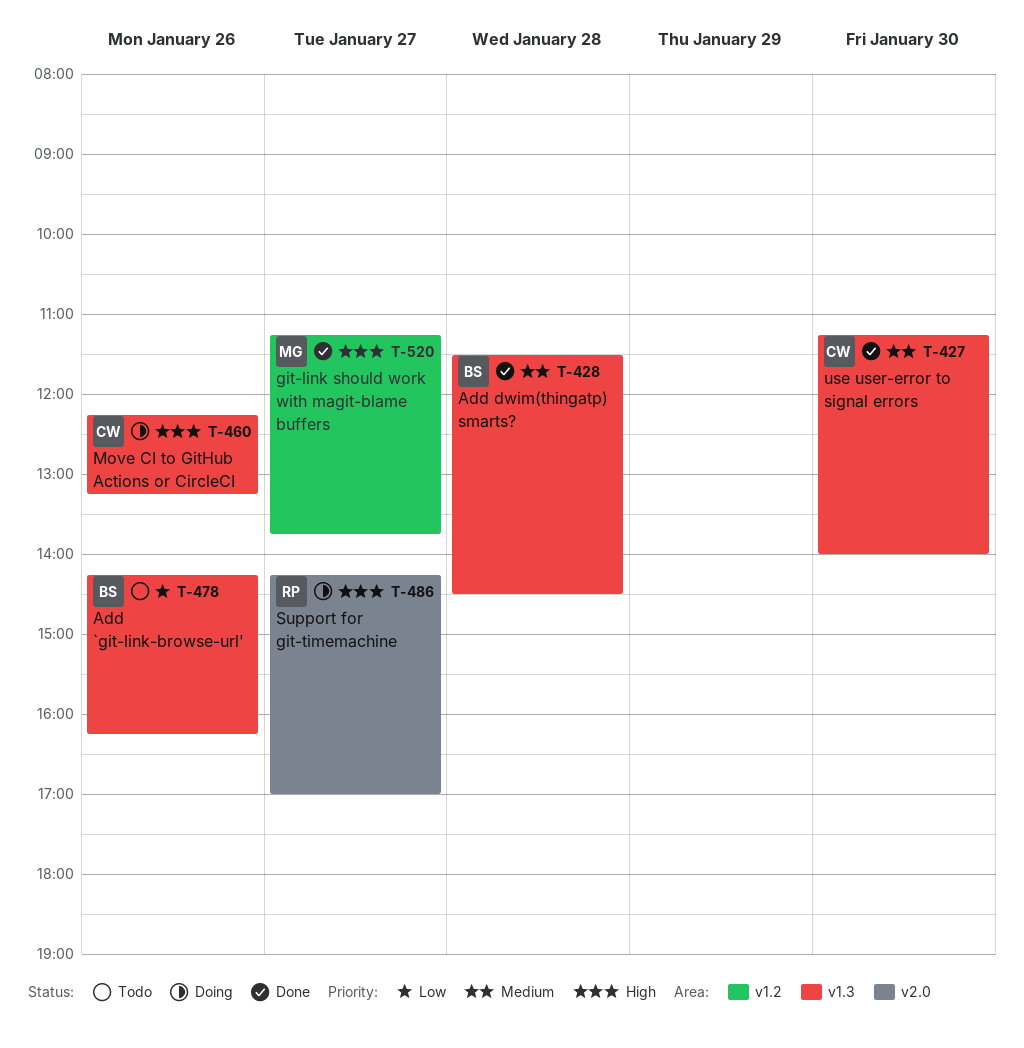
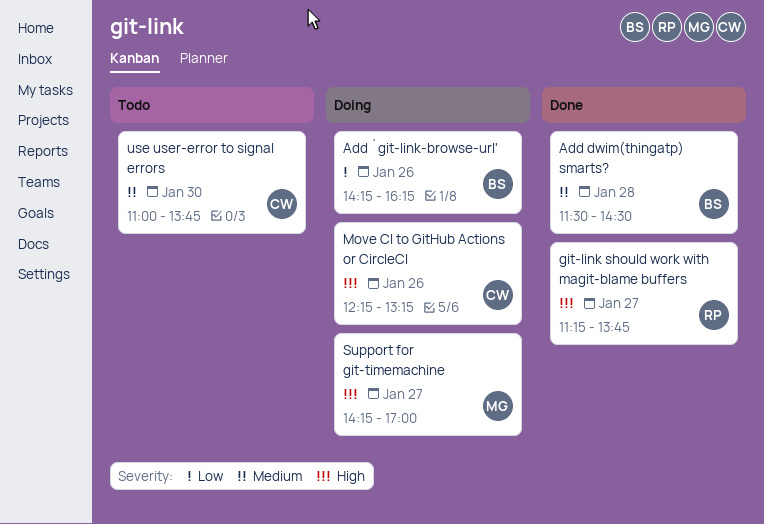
Add `git-link-browse-url', status: Todo -> Doing
git-link should work with magit-blame buffers, owner: MG -> RP
Support for git-timemachine, owner: RP -> MG
use user-error to signal errors, status: Done -> Todo
use user-error to signal errors, begins: 11:15 -> 11:00
use user-error to signal errors, ends: 14:00 -> 13:45

